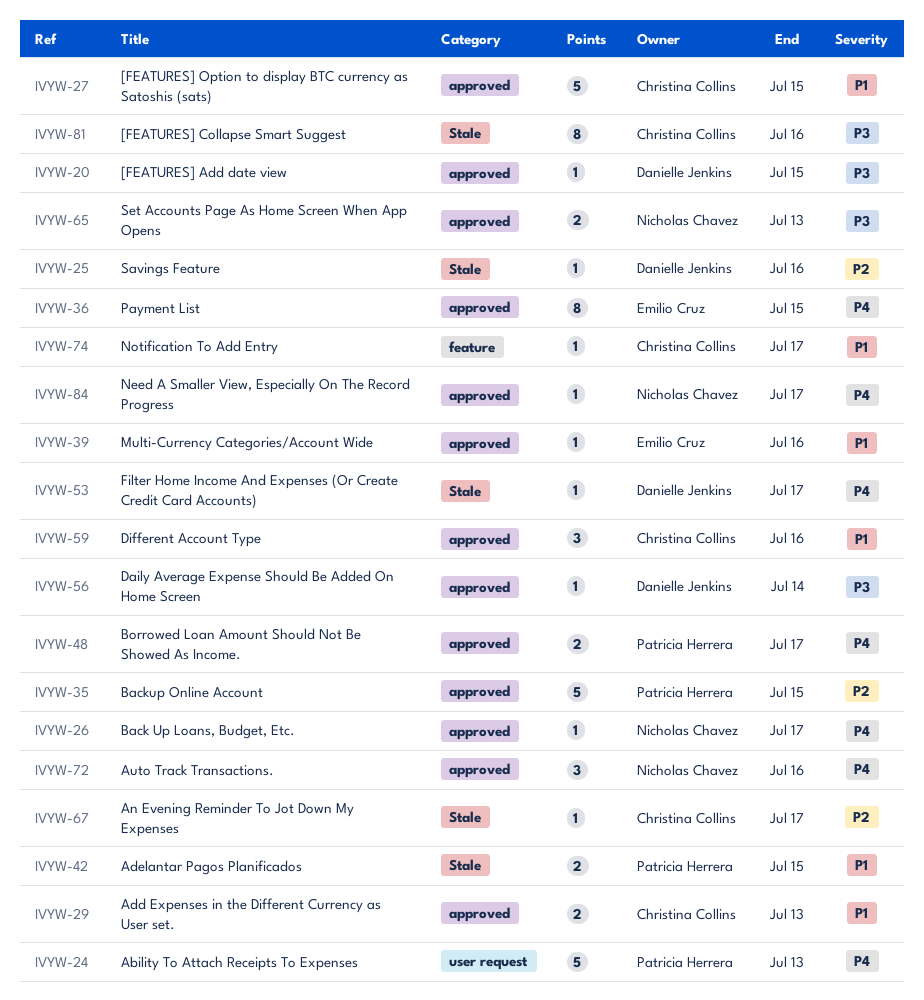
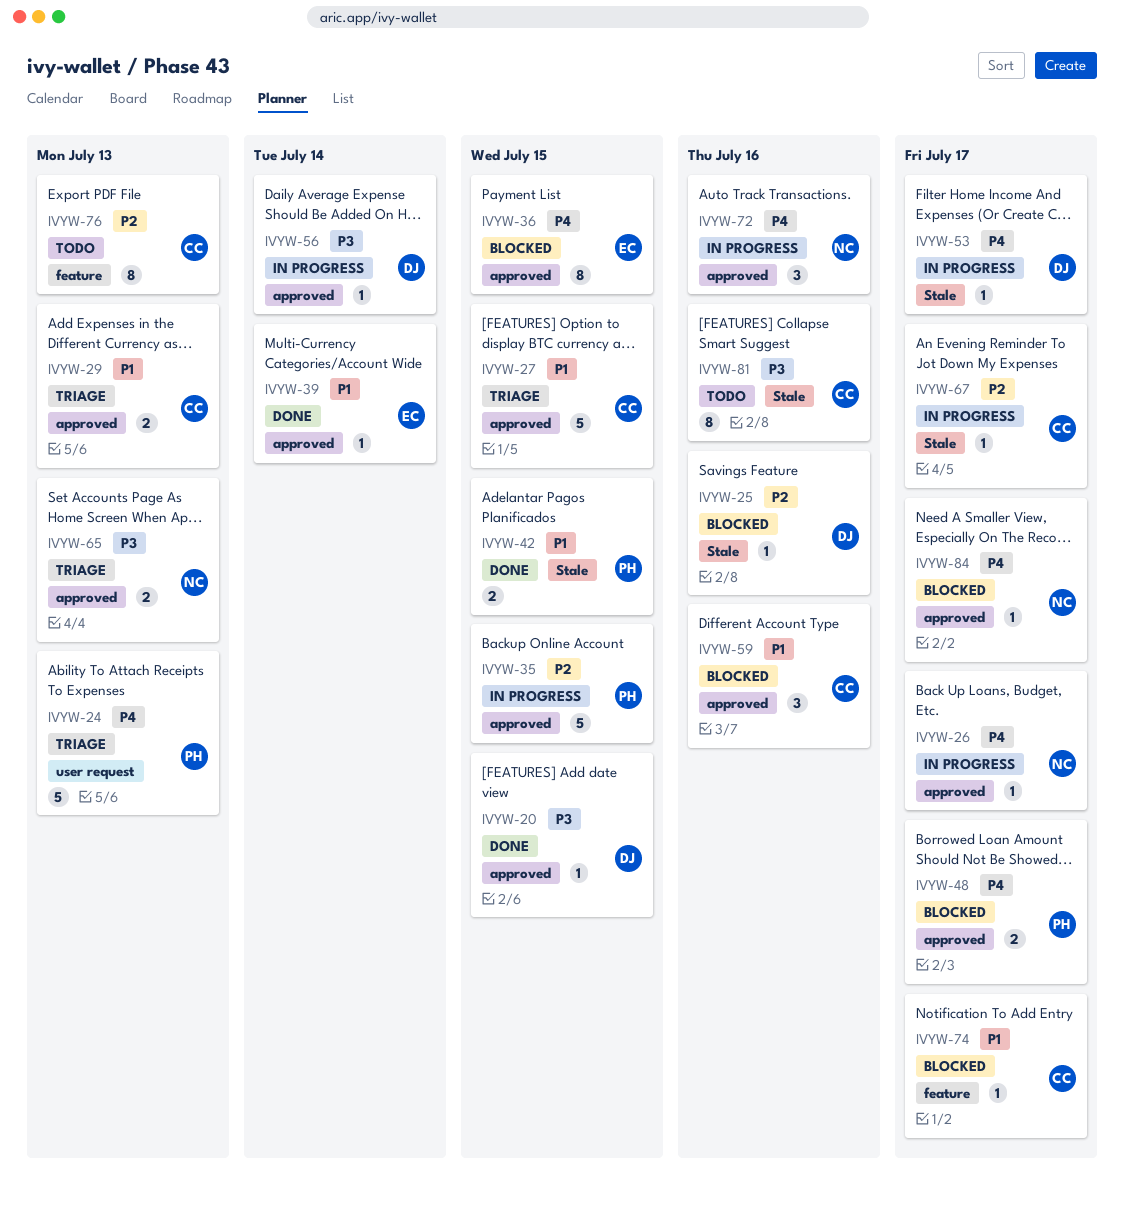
IVYW-39, due: Jul 16 -> Jul 14
IVYW-76: none -> present

